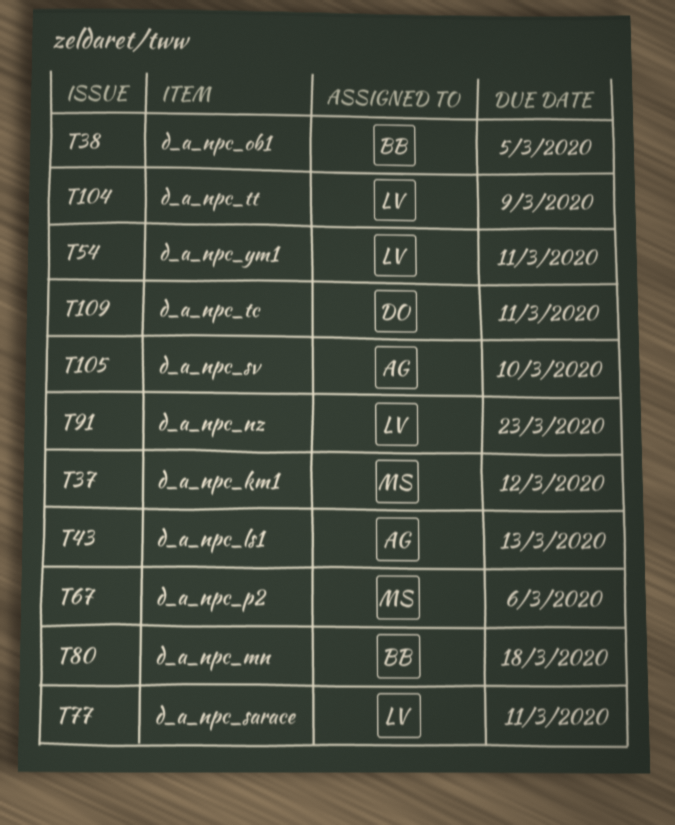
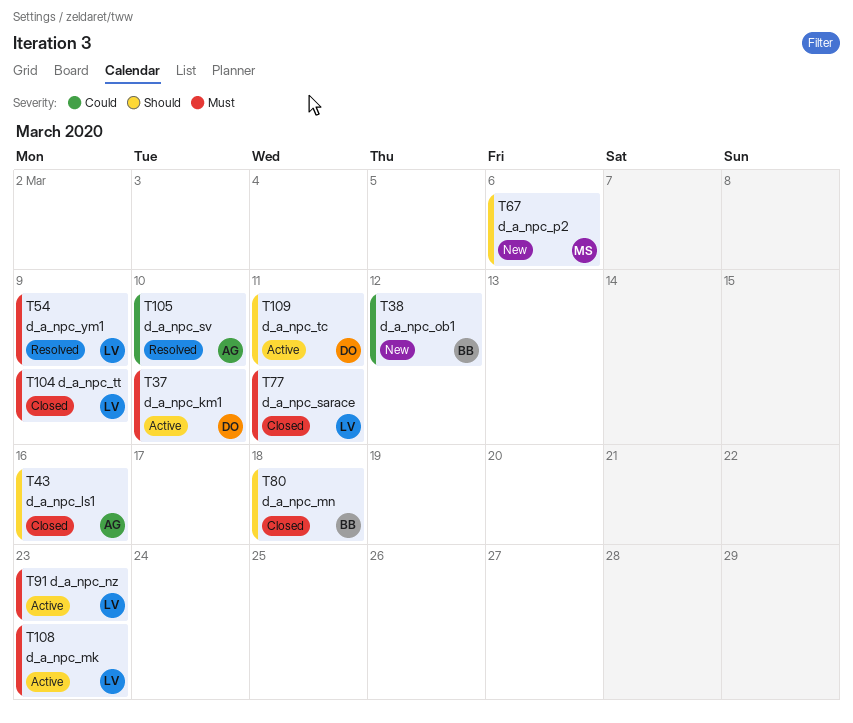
T37, owner: MS -> DO
T37, due: Mar 12 -> Mar 10
T38, due: Mar 5 -> Mar 12
T43, due: Mar 13 -> Mar 16
T54, due: Mar 11 -> Mar 9
T108: none -> present

